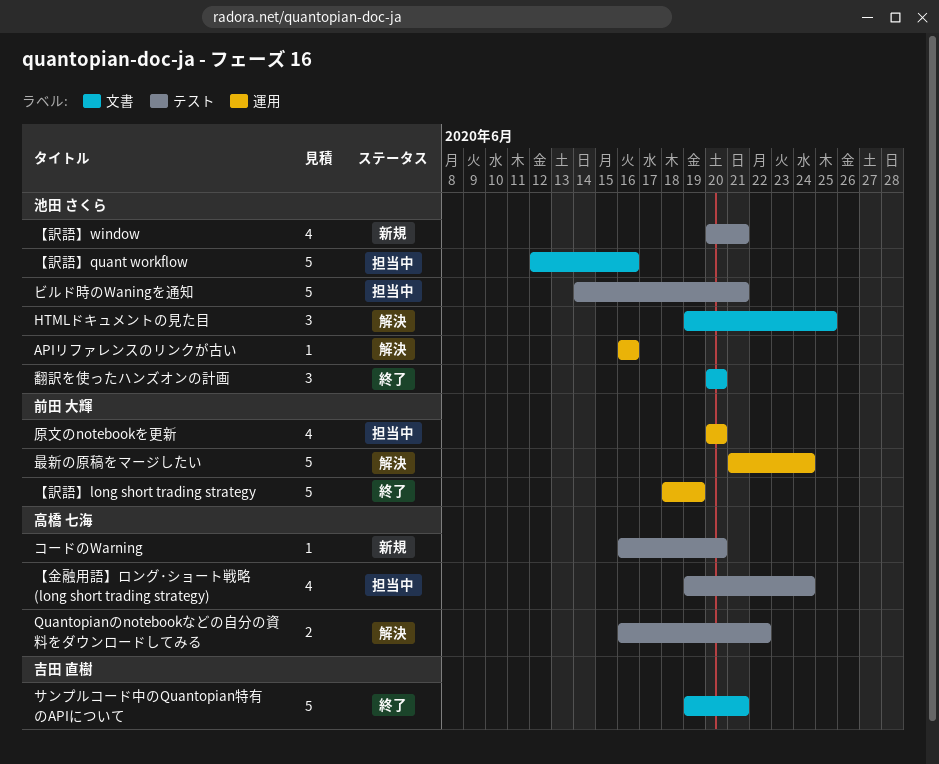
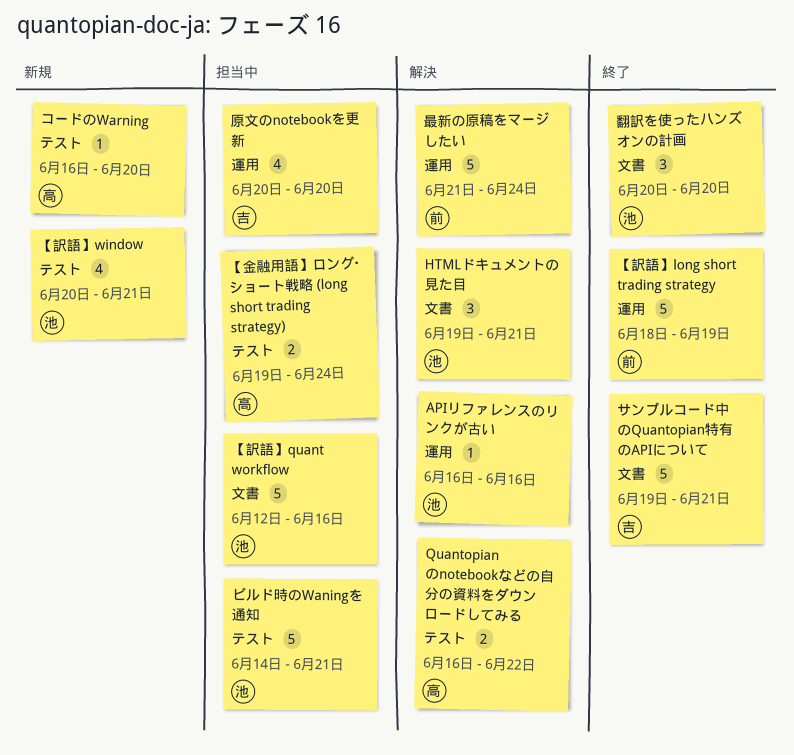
HTMLドキュメントの見た目, due: Jun 25 -> Jun 21
【金融用語】ロング･ショート戦略 (long short trading strategy), estimate: 4 -> 2
原文のnotebookを更新, owner: 前田 大輝 -> 吉田 直樹

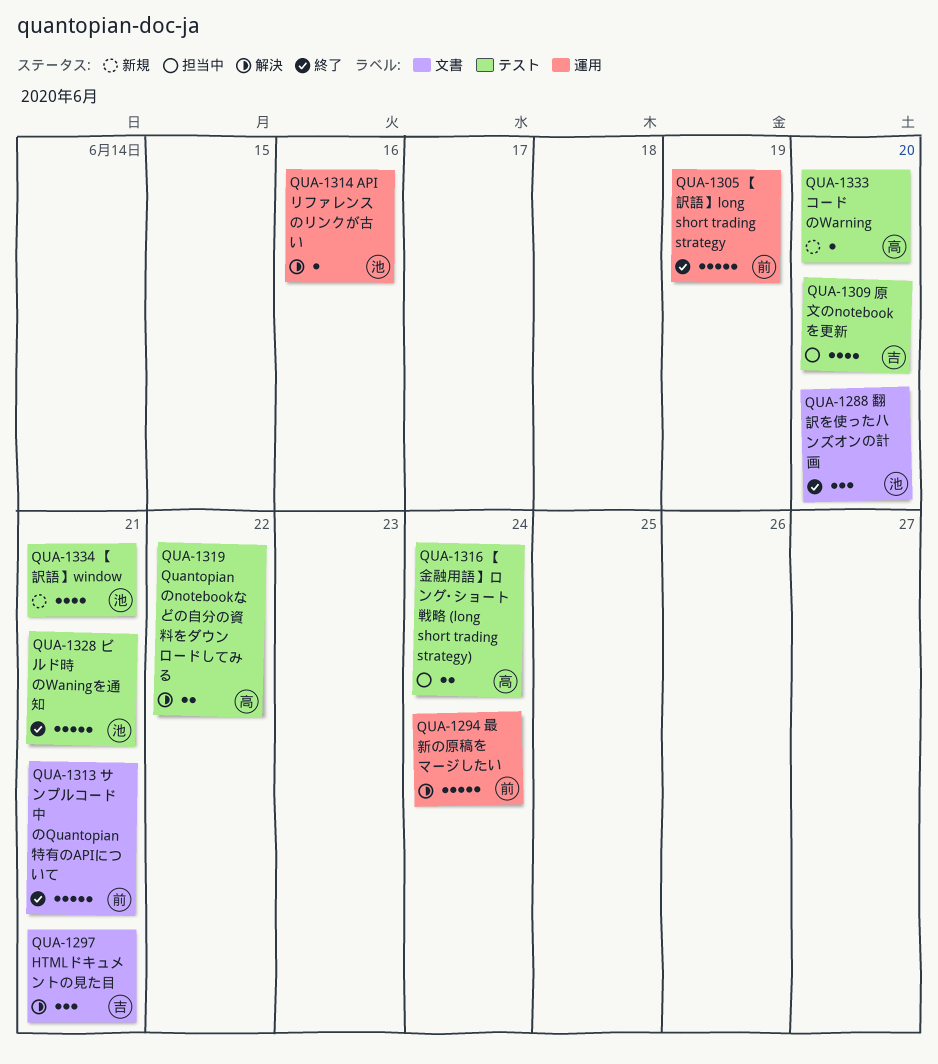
HTMLドキュメントの見た目, owner: 池 -> 吉
【訳語】quant workflow: present -> none
サンプルコード中のQuantopian特有のAPIについて, owner: 吉 -> 前
ビルド時のWaningを通知, status: 担当中 -> 終了
原文のnotebookを更新, label: 運用 -> テスト

